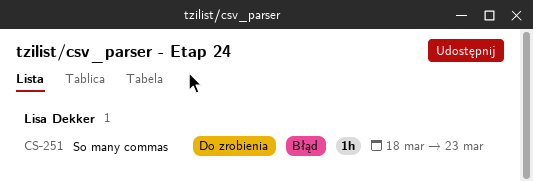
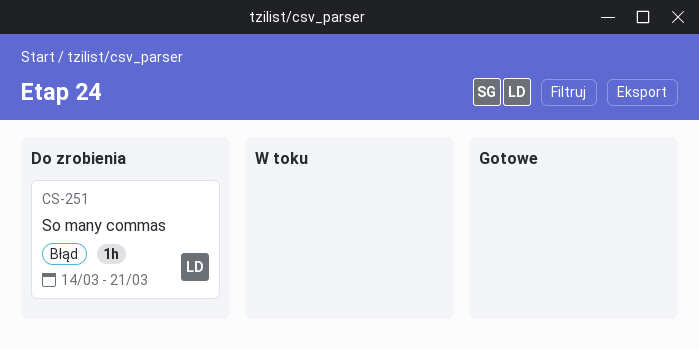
CS-251, start: Mar 18 -> Mar 14
CS-251, due: Mar 23 -> Mar 21

